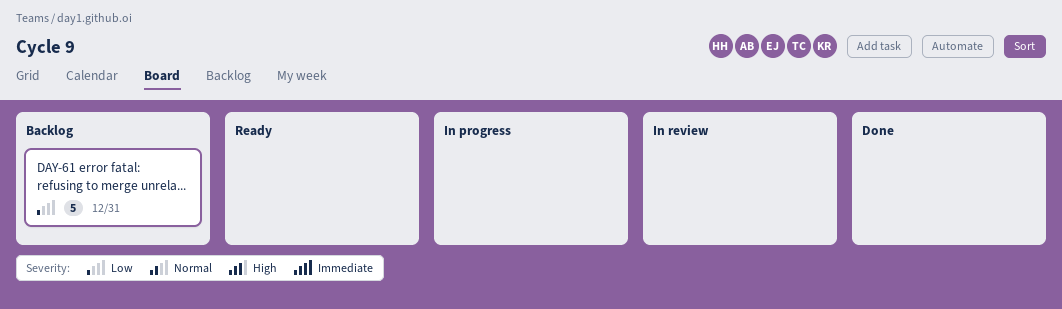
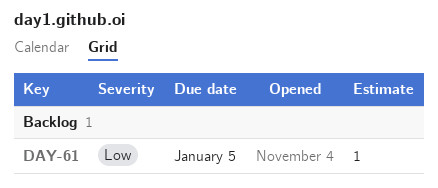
DAY-61, estimate: 5 -> 1
DAY-61, due: Dec 31 -> Jan 5

